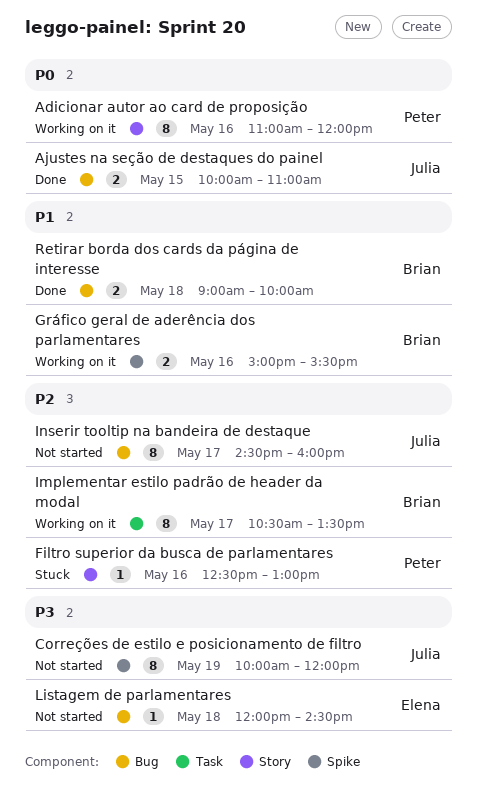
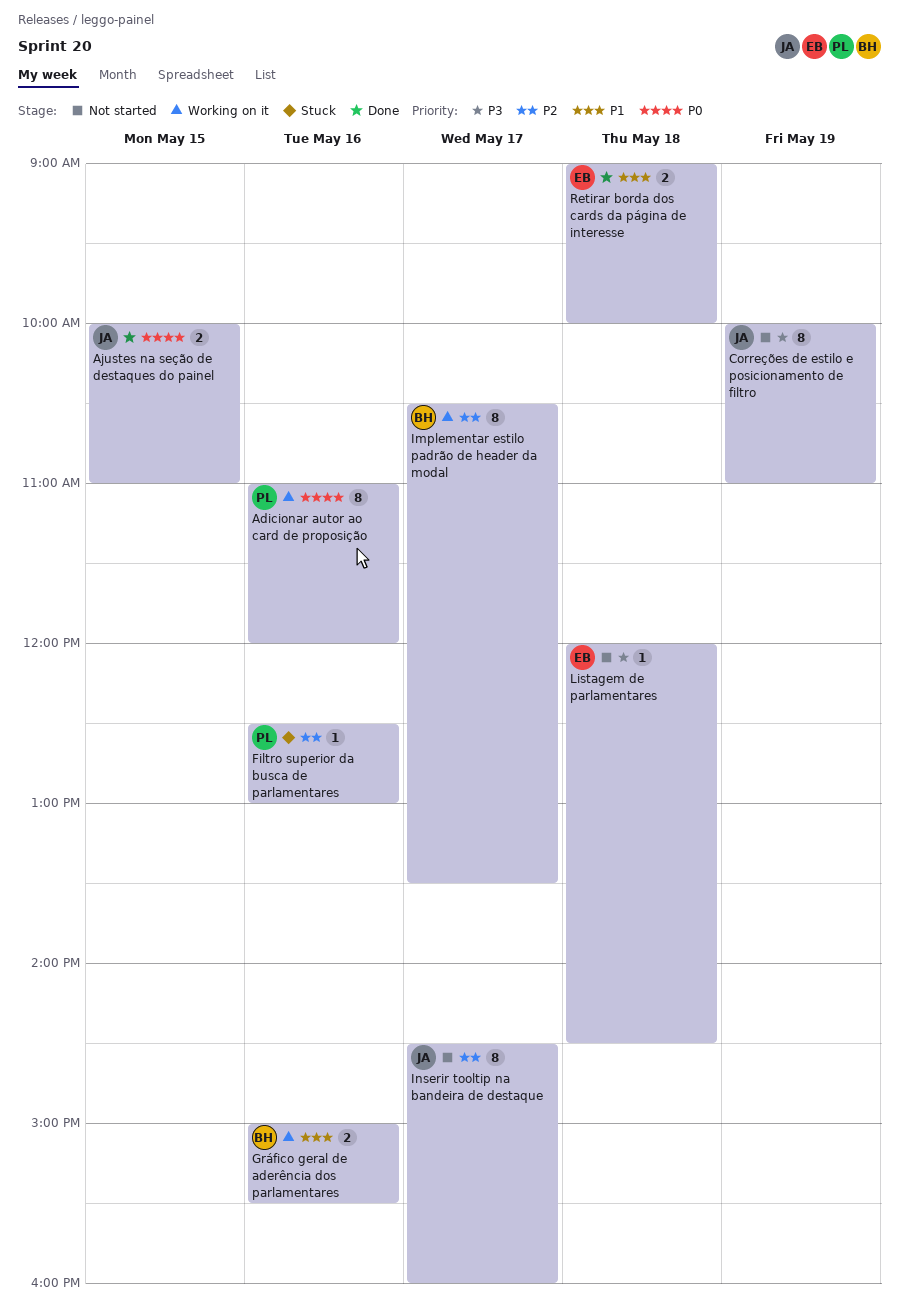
Correções de estilo e posicionamento de filtro, ends: 12:00 -> 11:00
Retirar borda dos cards da página de interesse, owner: Brian -> Elena

